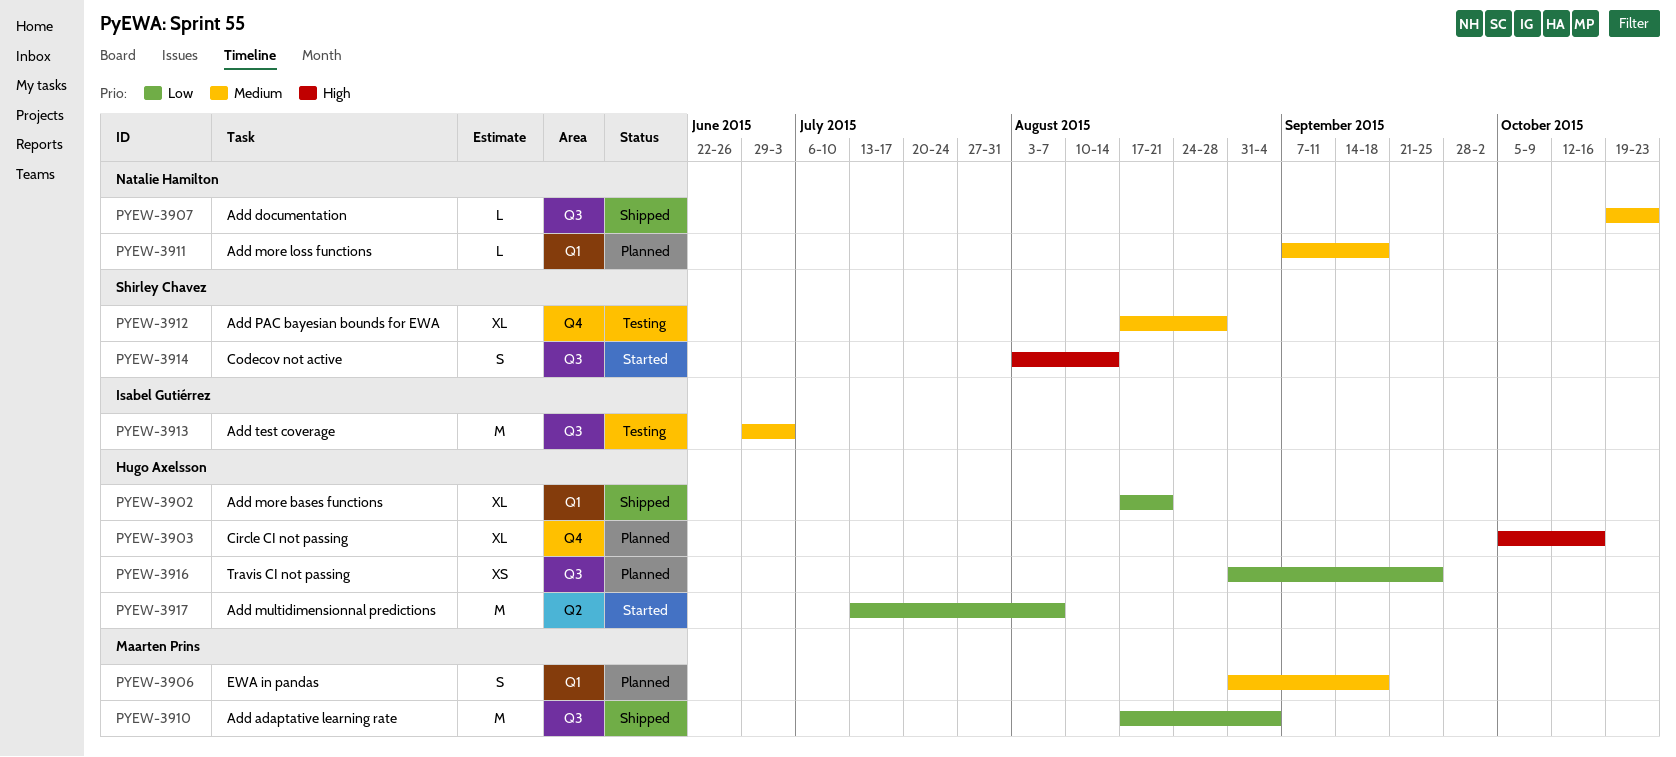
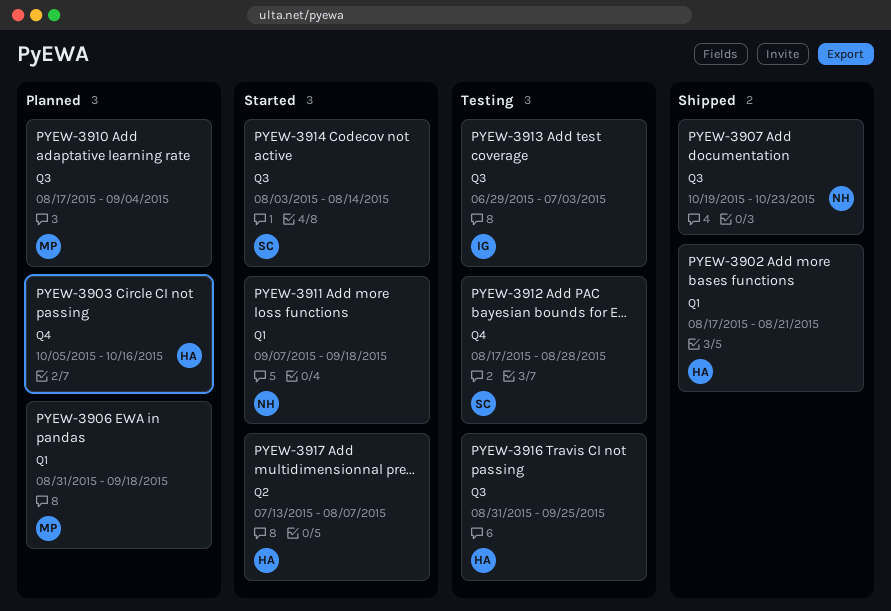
PYEW-3910, status: Shipped -> Planned
PYEW-3911, status: Planned -> Started
PYEW-3916, status: Planned -> Testing

